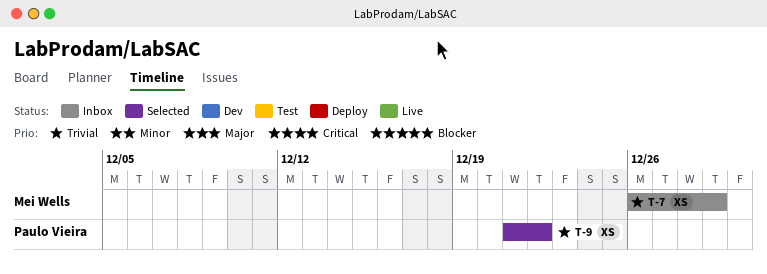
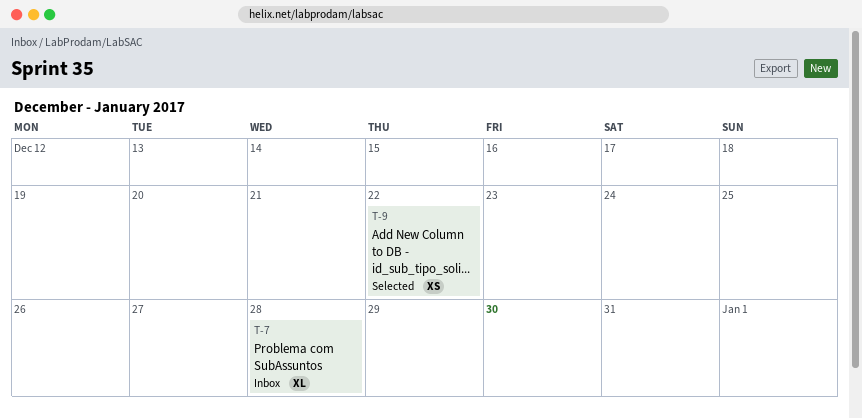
T-7, estimate: XS -> XL
T-7, due: Dec 29 -> Dec 28

